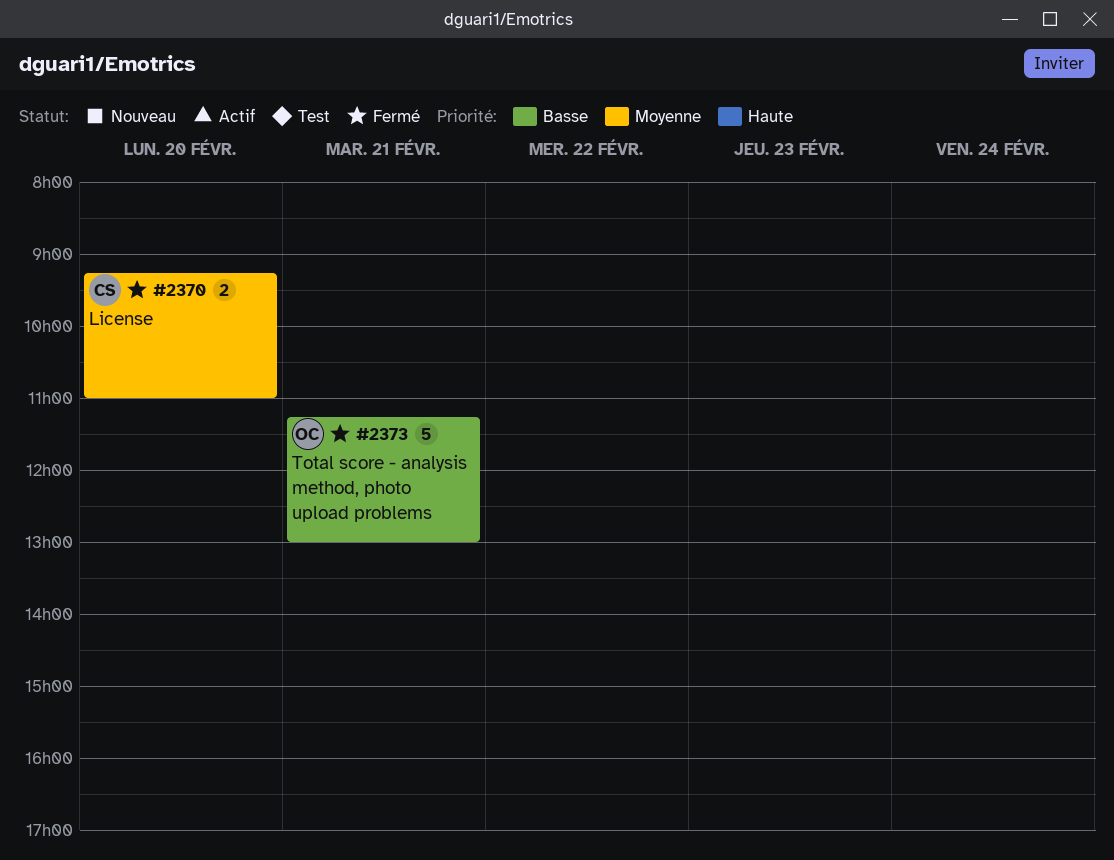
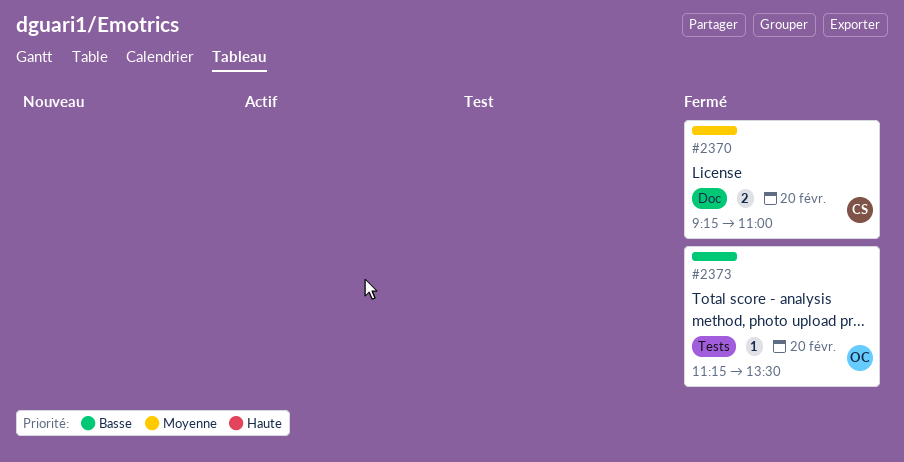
#2373, estimate: 5 -> 1
#2373, day: Feb 21 -> Feb 20
#2373, ends: 13:00 -> 13:30

